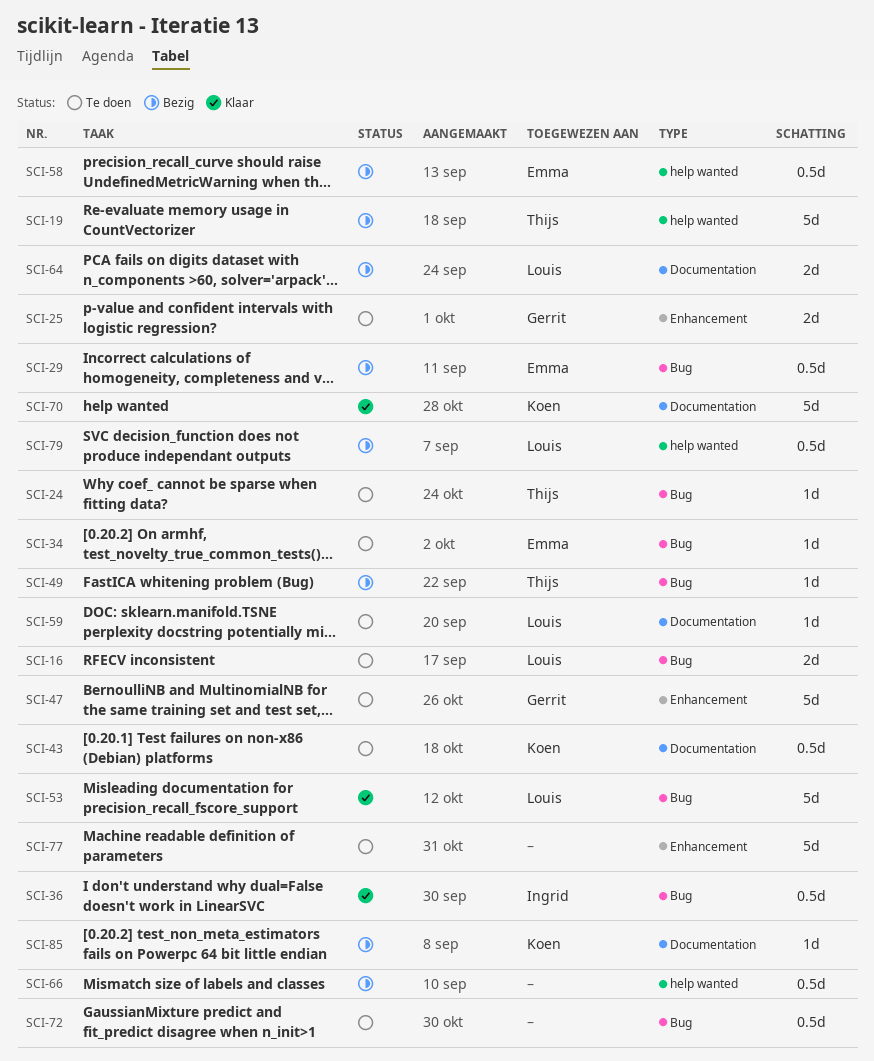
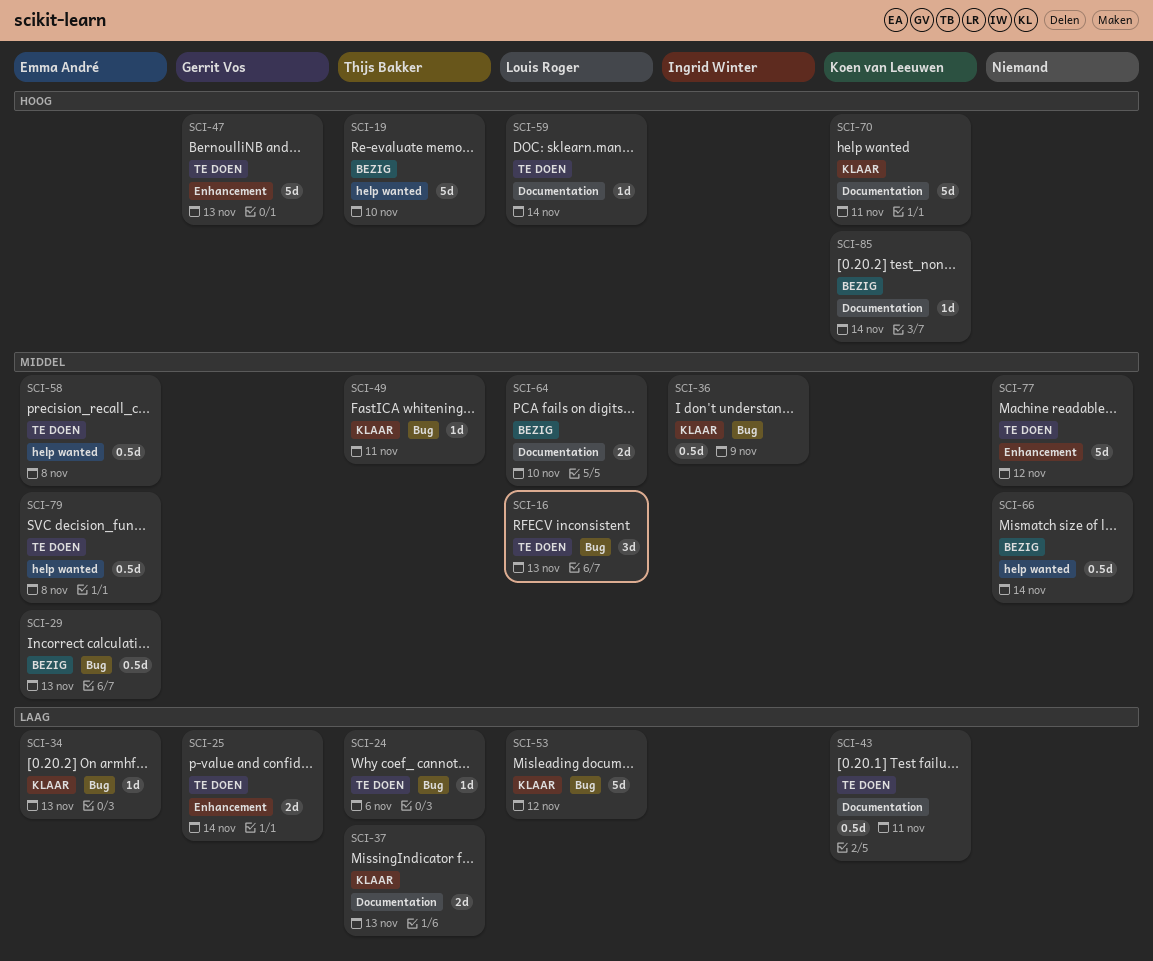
SCI-16, estimate: 2d -> 3d
SCI-34, status: Te doen -> Klaar
SCI-37: none -> present
SCI-49, status: Bezig -> Klaar
SCI-58, status: Bezig -> Te doen
SCI-72: present -> none
SCI-79, status: Bezig -> Te doen
SCI-79, owner: Louis Roger -> Emma André

